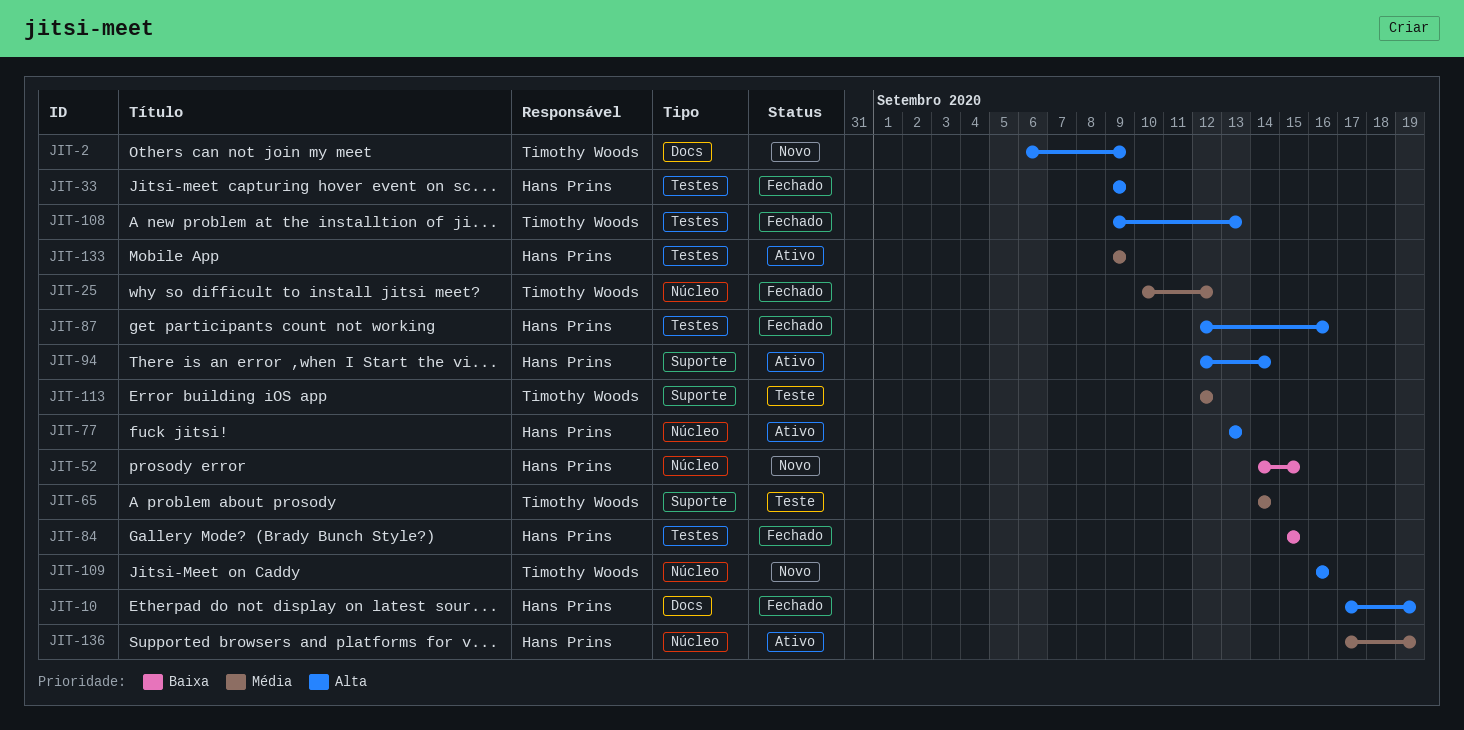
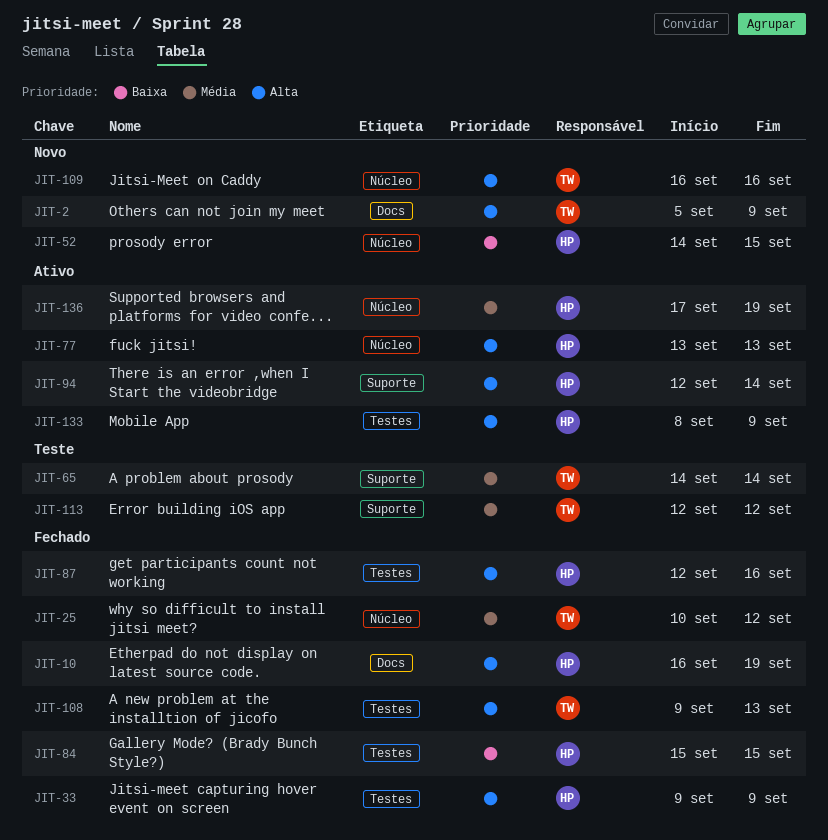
JIT-2, start: Sep 6 -> Sep 5
JIT-10, start: Sep 17 -> Sep 16
JIT-133, priority: Média -> Alta
JIT-133, start: Sep 9 -> Sep 8

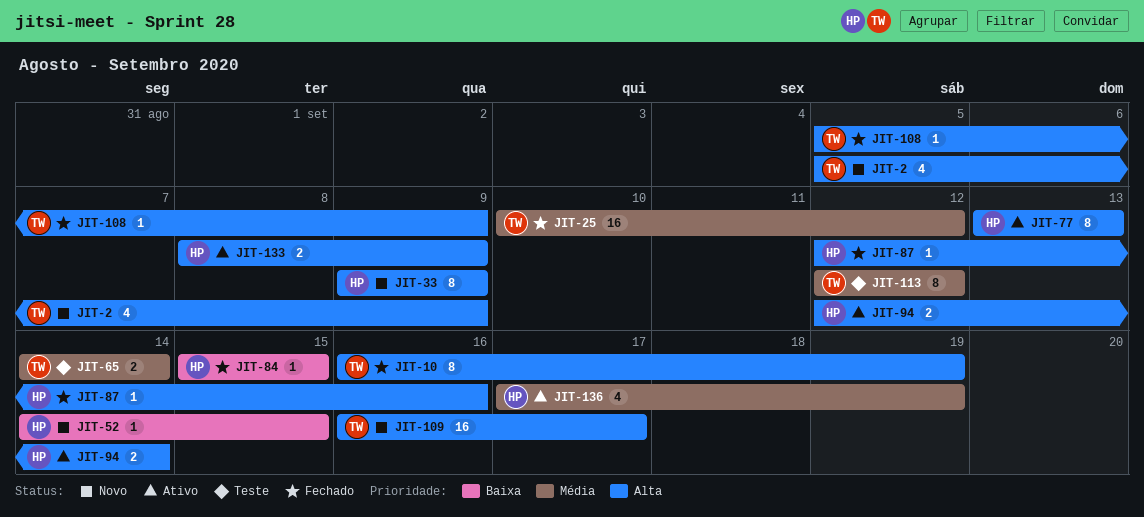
JIT-10, owner: HP -> TW
JIT-33, status: Fechado -> Novo
JIT-108, start: Sep 9 -> Sep 5
JIT-108, due: Sep 13 -> Sep 9
JIT-109, due: Sep 16 -> Sep 17

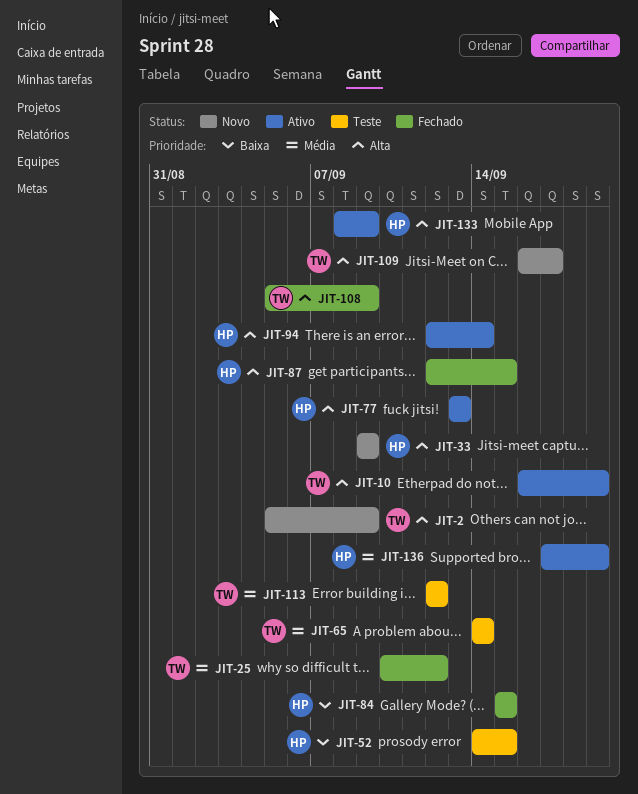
JIT-10, status: Fechado -> Ativo
JIT-52, status: Novo -> Teste
JIT-87, due: Sep 16 -> Sep 15

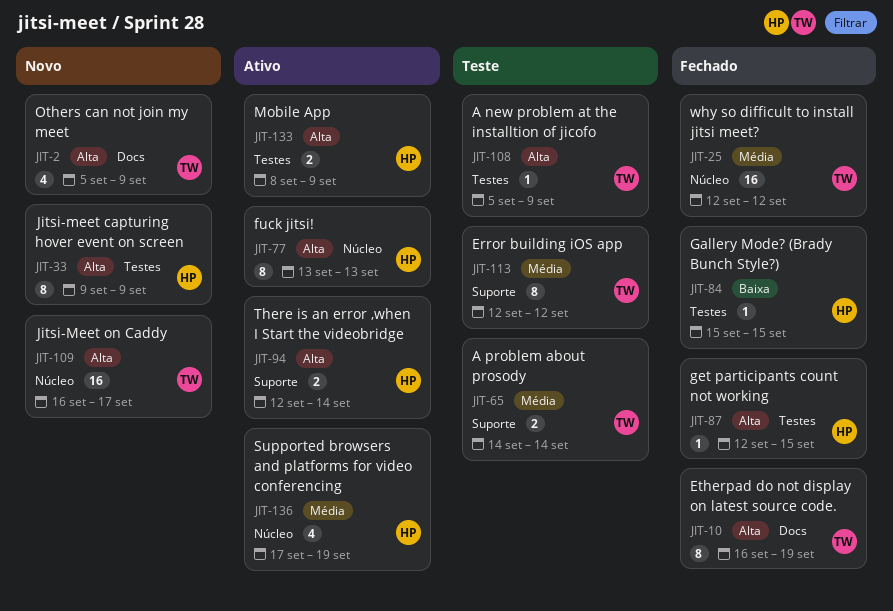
JIT-10, status: Ativo -> Fechado
JIT-25, start: Sep 10 -> Sep 12
JIT-52: present -> none
JIT-108, status: Fechado -> Teste

